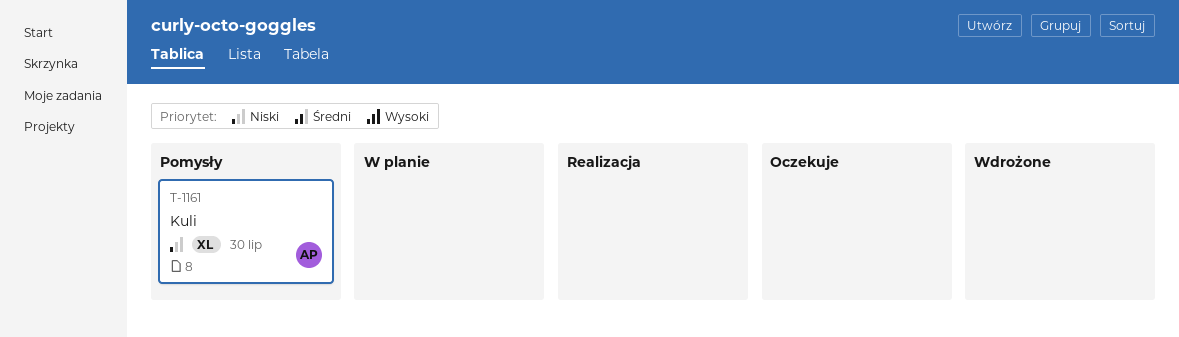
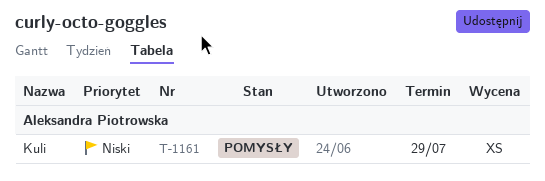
T-1161, estimate: XL -> XS
T-1161, due: Jul 30 -> Jul 29

